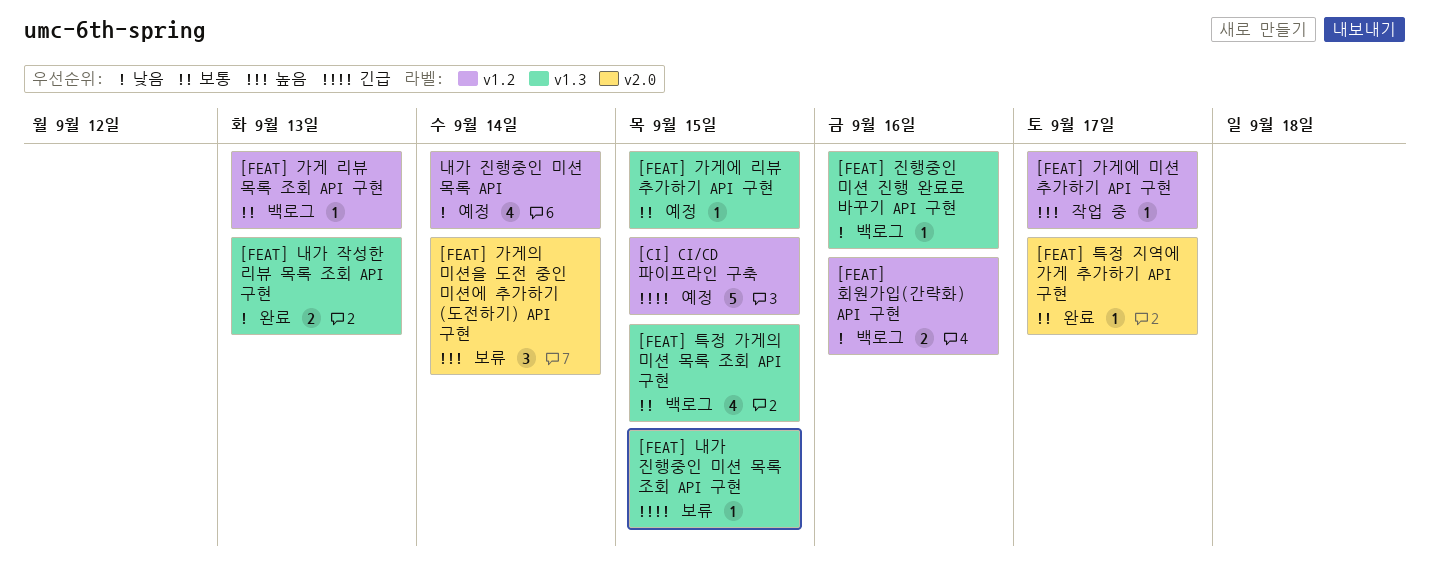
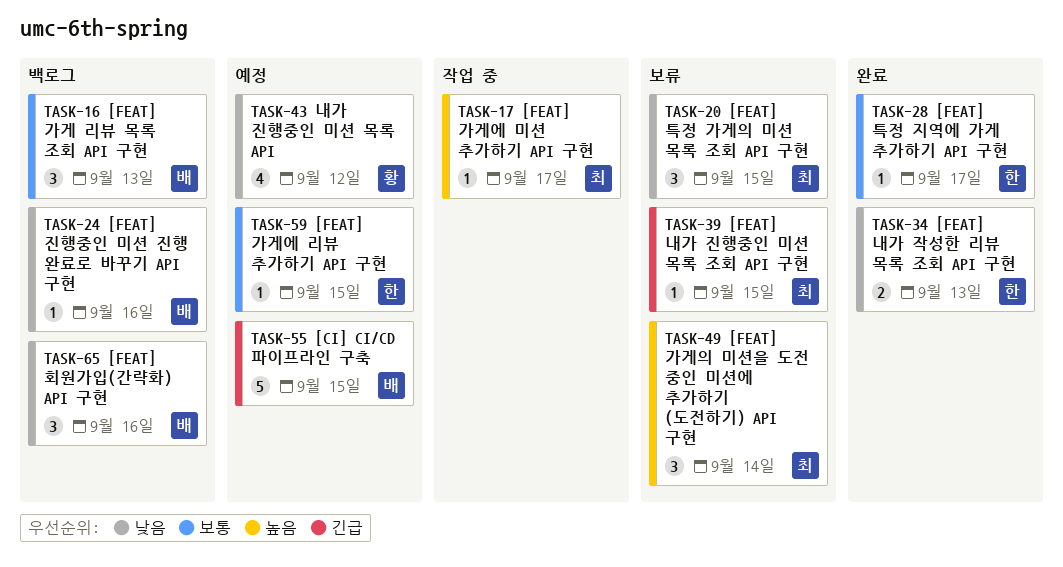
[FEAT] 가게 리뷰 목록 조회 API 구현, estimate: 1 -> 3
[FEAT] 특정 가게의 미션 목록 조회 API 구현, status: 백로그 -> 보류
[FEAT] 특정 가게의 미션 목록 조회 API 구현, priority: 보통 -> 낮음
[FEAT] 특정 가게의 미션 목록 조회 API 구현, estimate: 4 -> 3
[FEAT] 회원가입(간략화) API 구현, estimate: 2 -> 3
내가 진행중인 미션 목록 API, due: Sep 14 -> Sep 12

